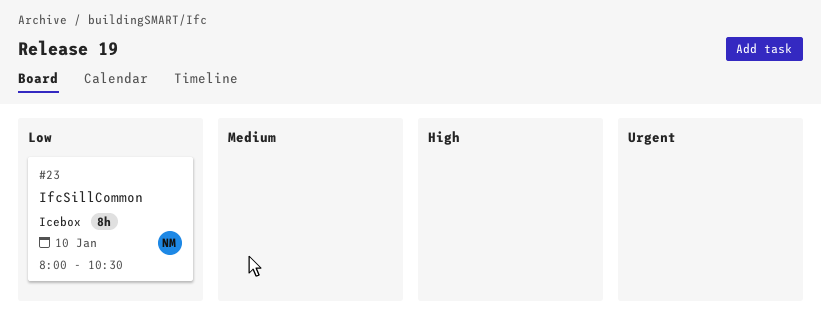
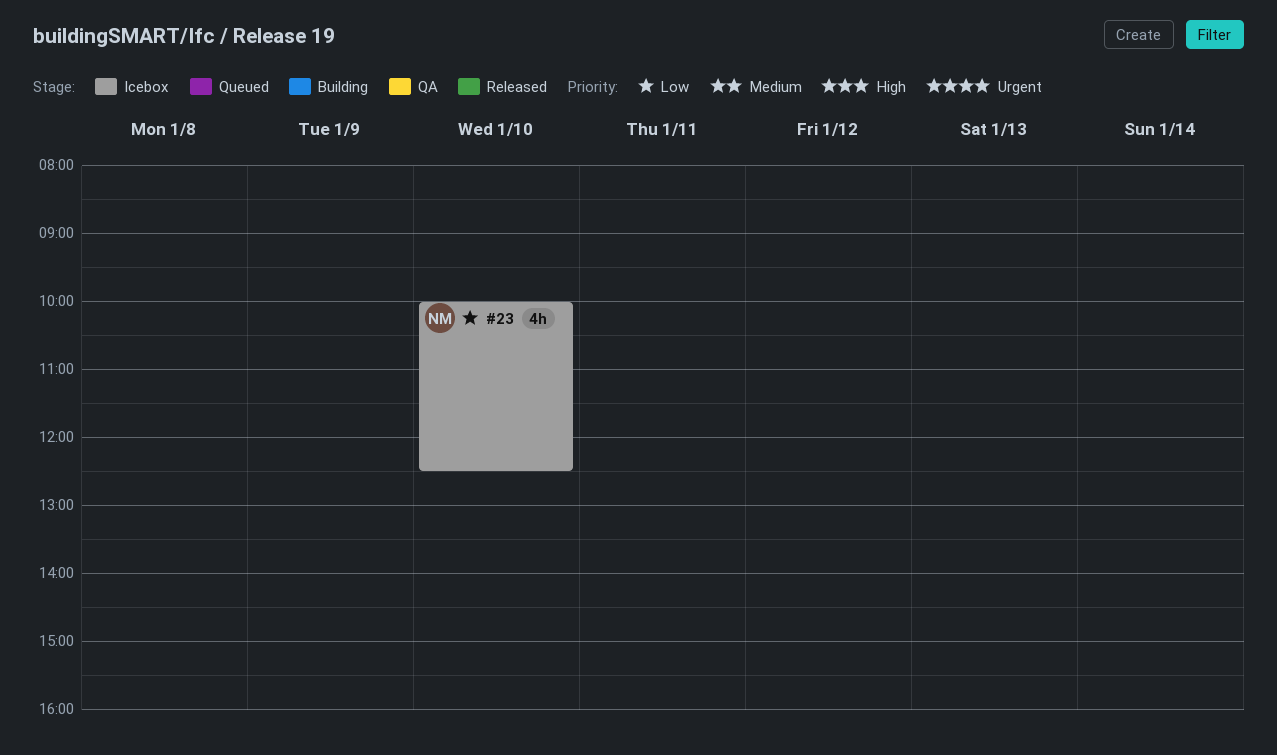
#23, estimate: 8h -> 4h
#23, begins: 08:00 -> 10:00
#23, ends: 10:30 -> 12:30

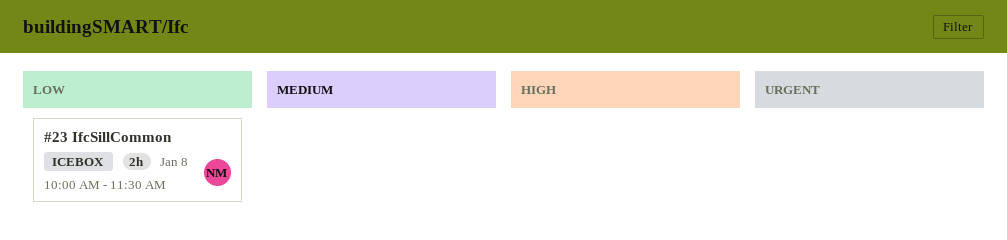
#23, estimate: 4h -> 2h
#23, day: Jan 10 -> Jan 8
#23, ends: 12:30 -> 11:30

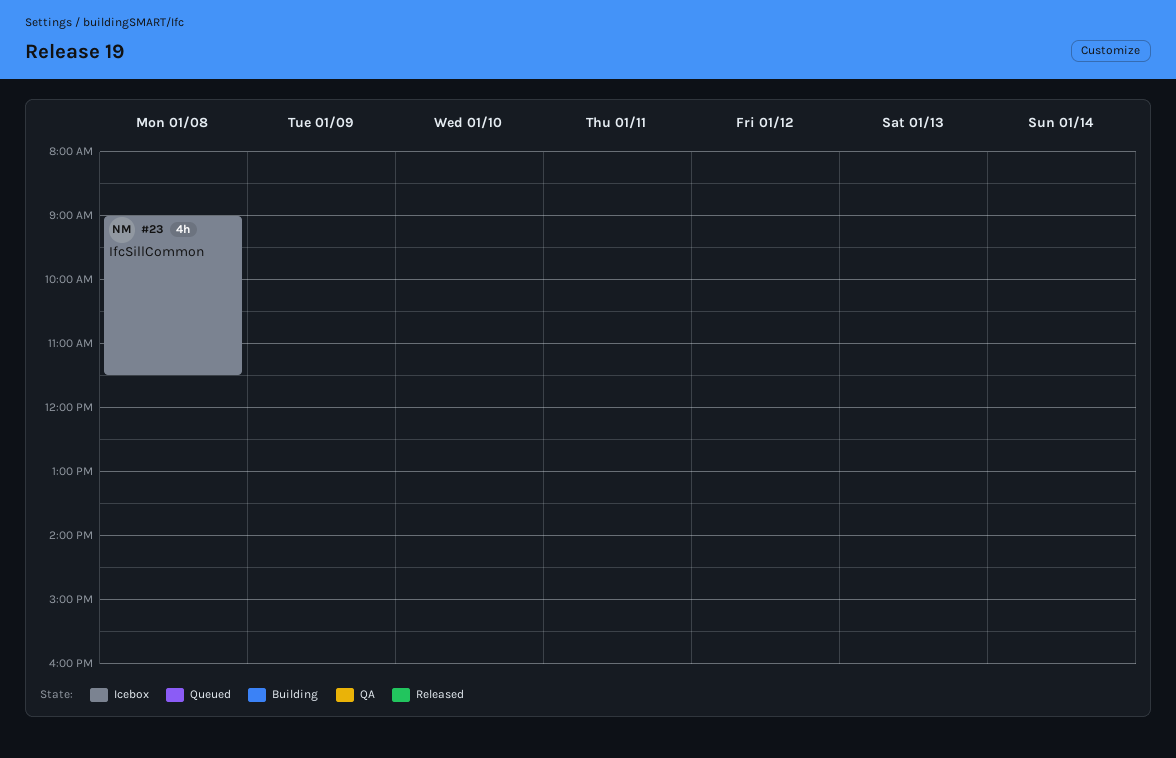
#23, estimate: 2h -> 4h
#23, begins: 10:00 -> 09:00

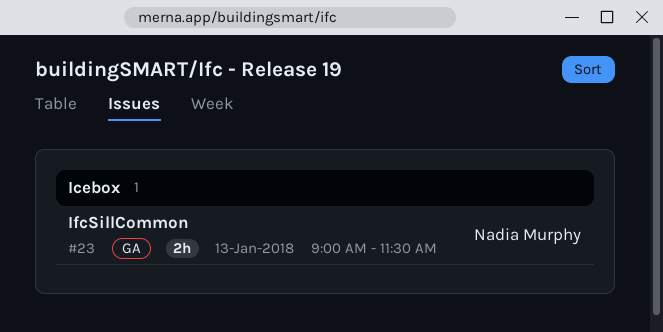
#23, estimate: 4h -> 2h
#23, day: Jan 8 -> Jan 13

